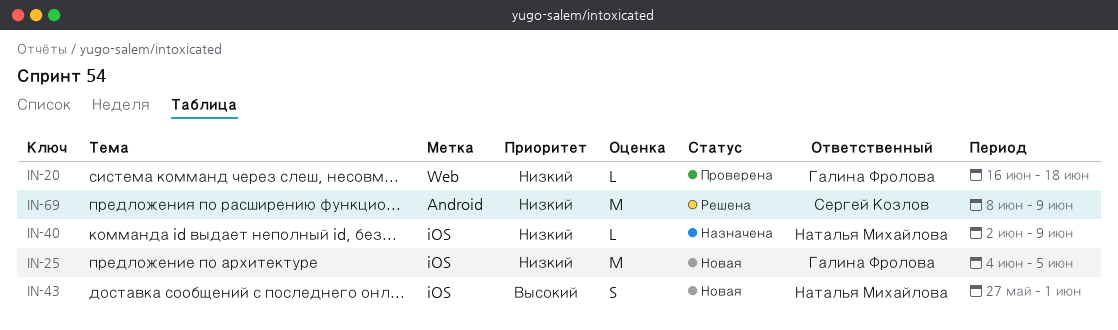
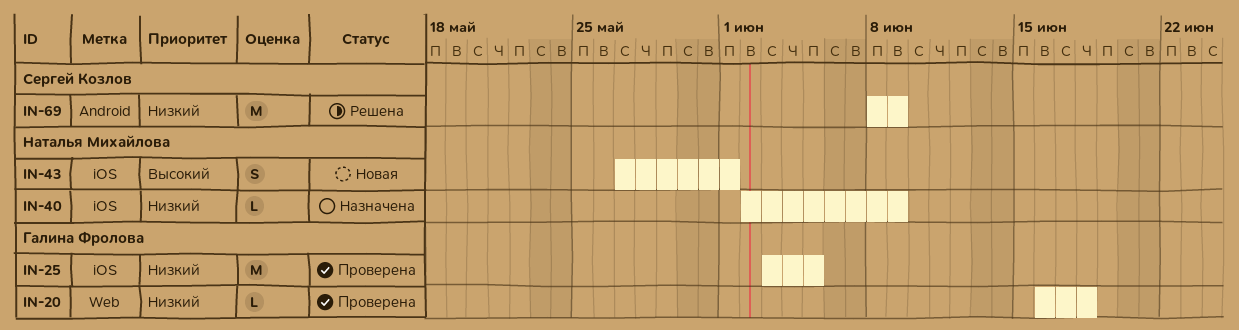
IN-25, status: Новая -> Проверена
IN-25, start: Jun 4 -> Jun 3

